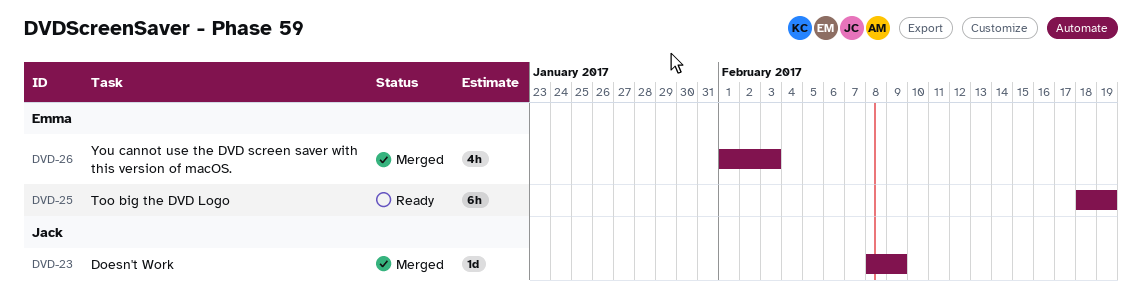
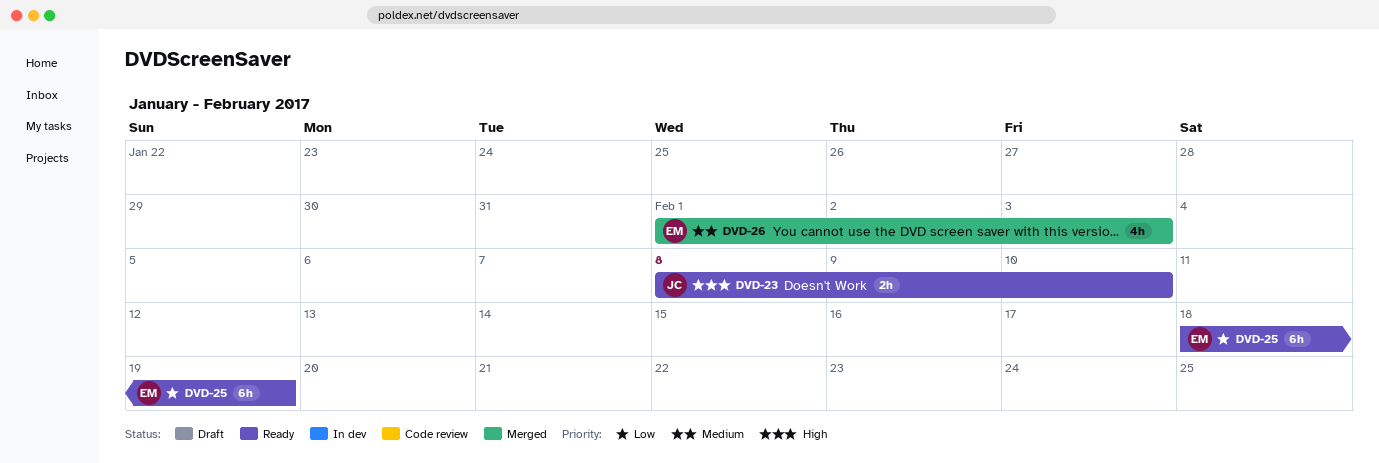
DVD-23, status: Merged -> Ready
DVD-23, estimate: 1d -> 2h
DVD-23, due: Feb 9 -> Feb 10

